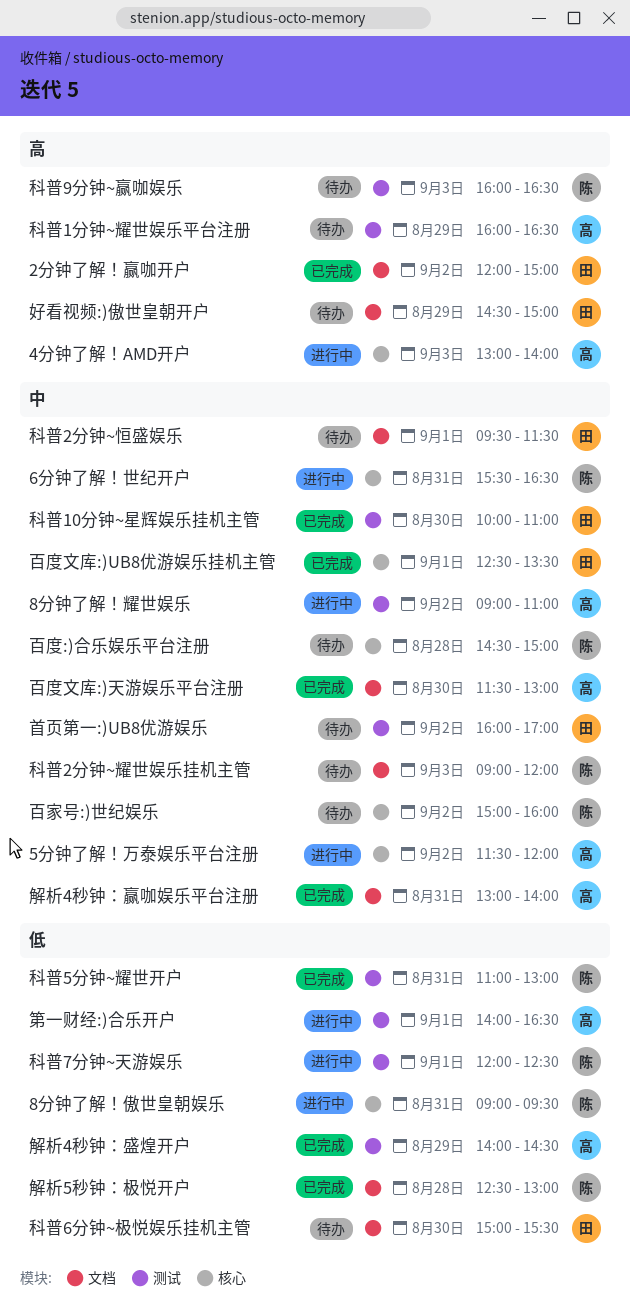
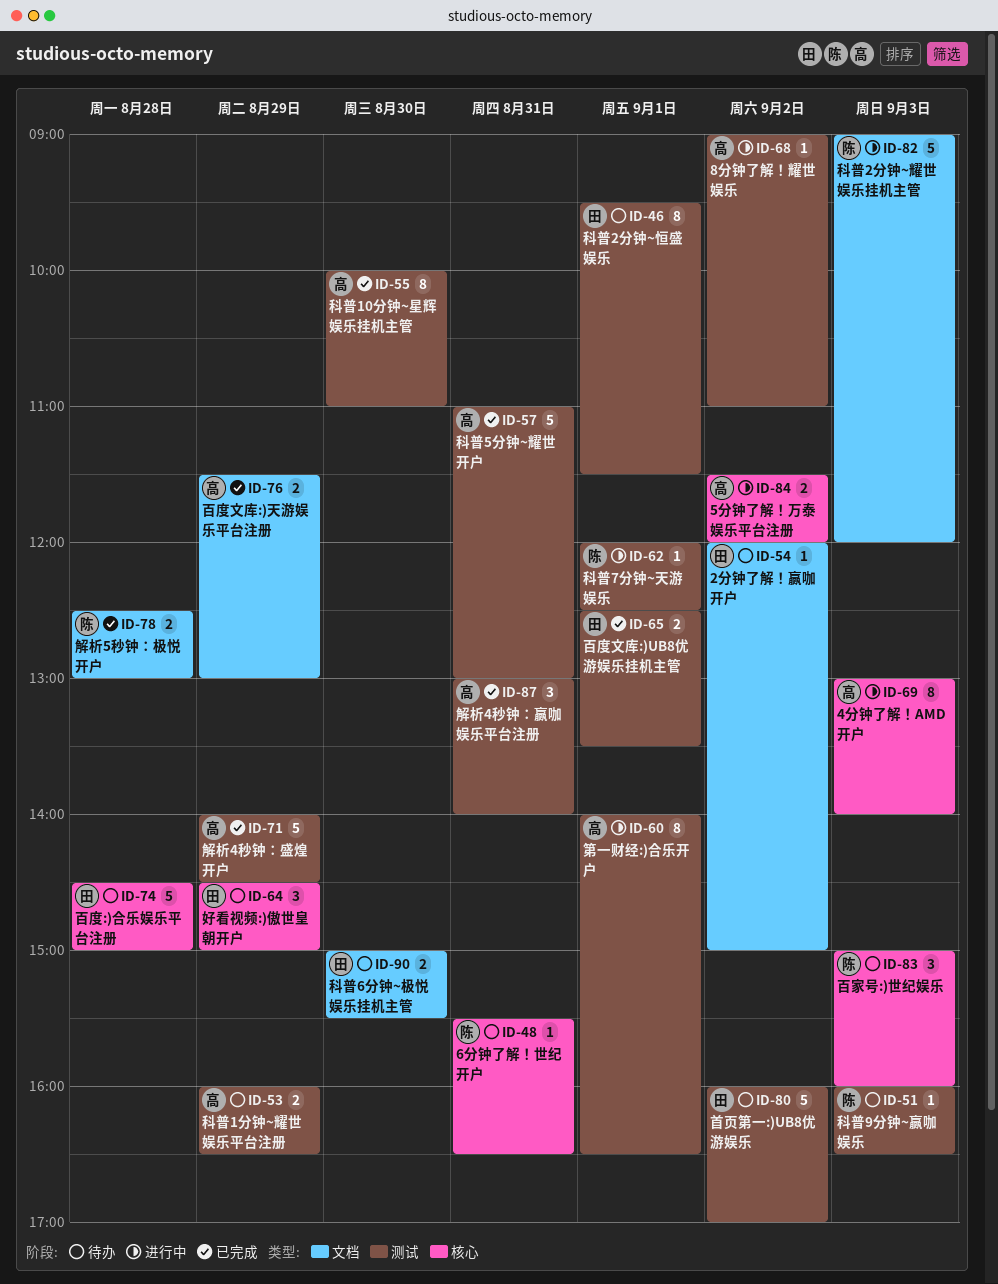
2分钟了解！赢咖开户, status: 已完成 -> 待办
6分钟了解！世纪开户, status: 进行中 -> 待办
8分钟了解！傲世皇朝娱乐: present -> none
好看视频:)傲世皇朝开户, label: 文档 -> 核心
百家号:)世纪娱乐, day: Sep 2 -> Sep 3
百度:)合乐娱乐平台注册, owner: 陈 -> 田
百度文库:)UB8优游娱乐挂机主管, label: 核心 -> 测试
百度文库:)天游娱乐平台注册, day: Aug 30 -> Aug 29
科普10分钟~星辉娱乐挂机主管, owner: 田 -> 高
科普2分钟~恒盛娱乐, label: 文档 -> 测试
科普2分钟~耀世娱乐挂机主管, status: 待办 -> 进行中
科普5分钟~耀世开户, owner: 陈 -> 高
解析4秒钟：赢咖娱乐平台注册, label: 文档 -> 测试

